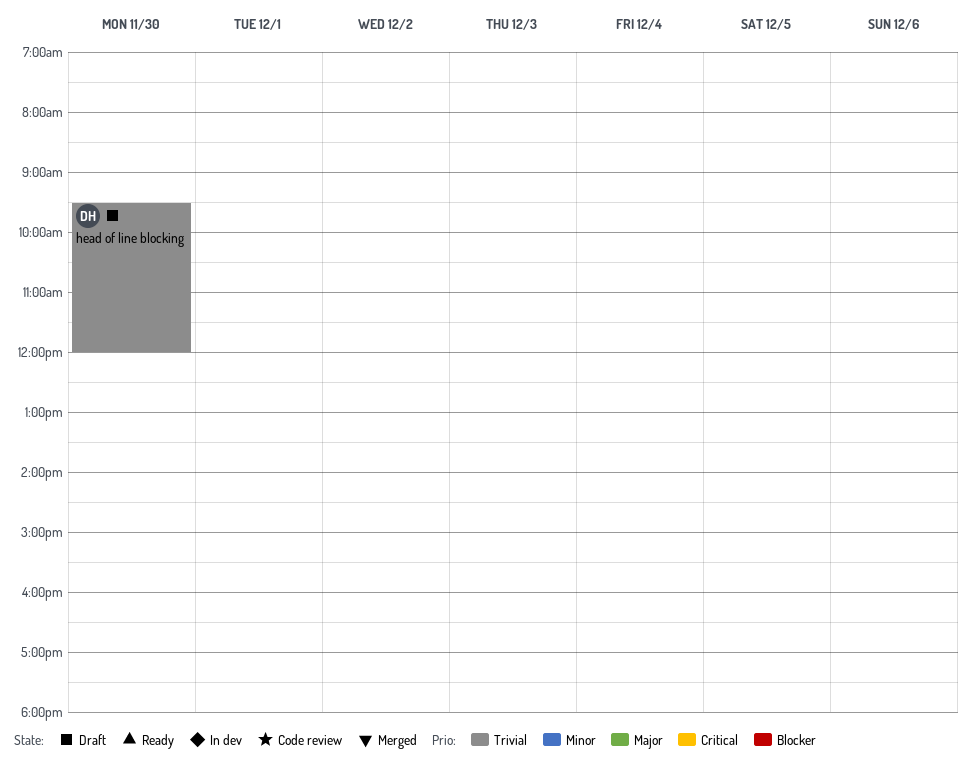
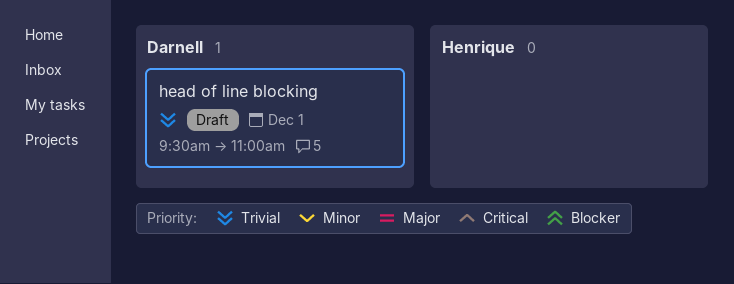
head of line blocking, day: Nov 30 -> Dec 1
head of line blocking, ends: 12:00 -> 11:00

